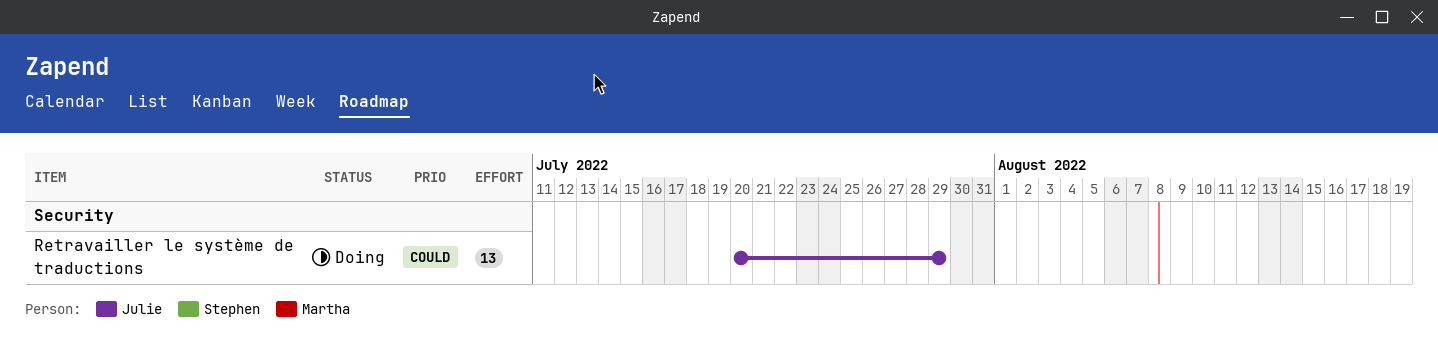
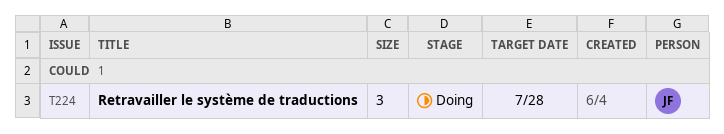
Retravailler le système de traductions, estimate: 13 -> 3
Retravailler le système de traductions, due: Jul 29 -> Jul 28

